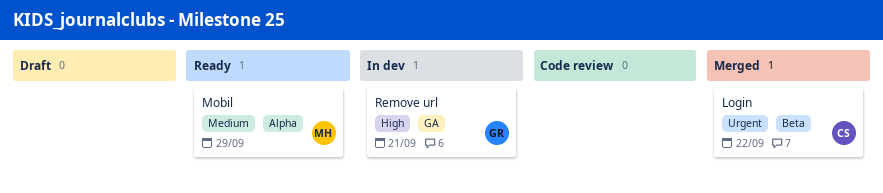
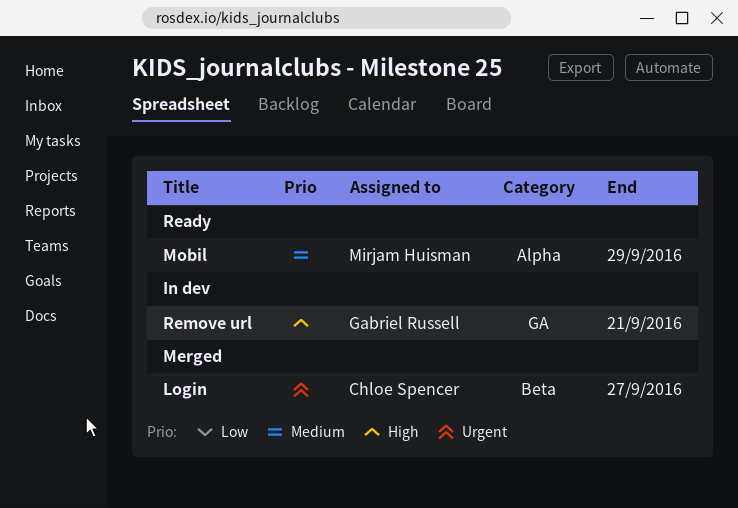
Login, due: Sep 22 -> Sep 27

